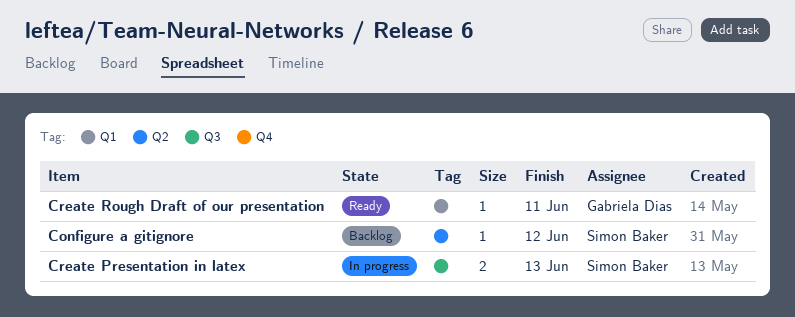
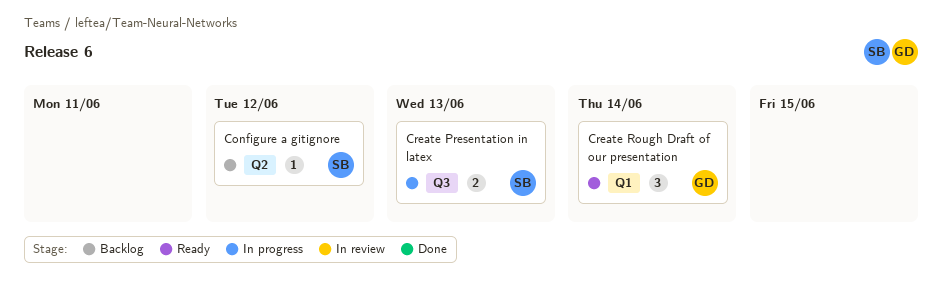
Create Rough Draft of our presentation, estimate: 1 -> 3
Create Rough Draft of our presentation, due: Jun 11 -> Jun 14

